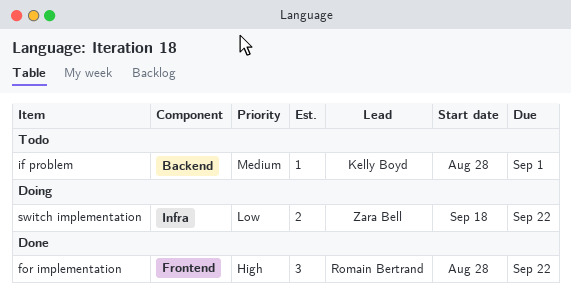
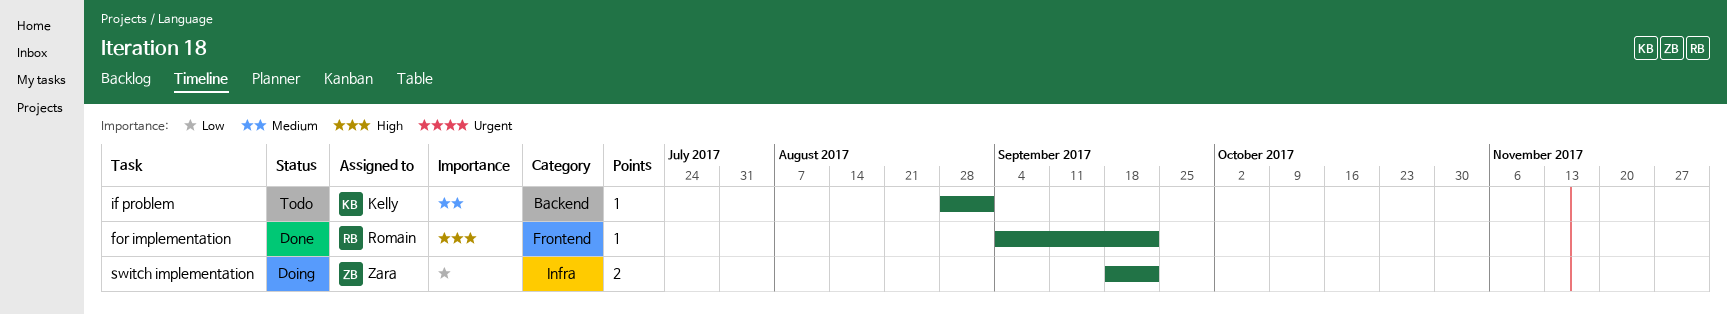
for implementation, estimate: 3 -> 1
for implementation, start: Aug 28 -> Sep 4

